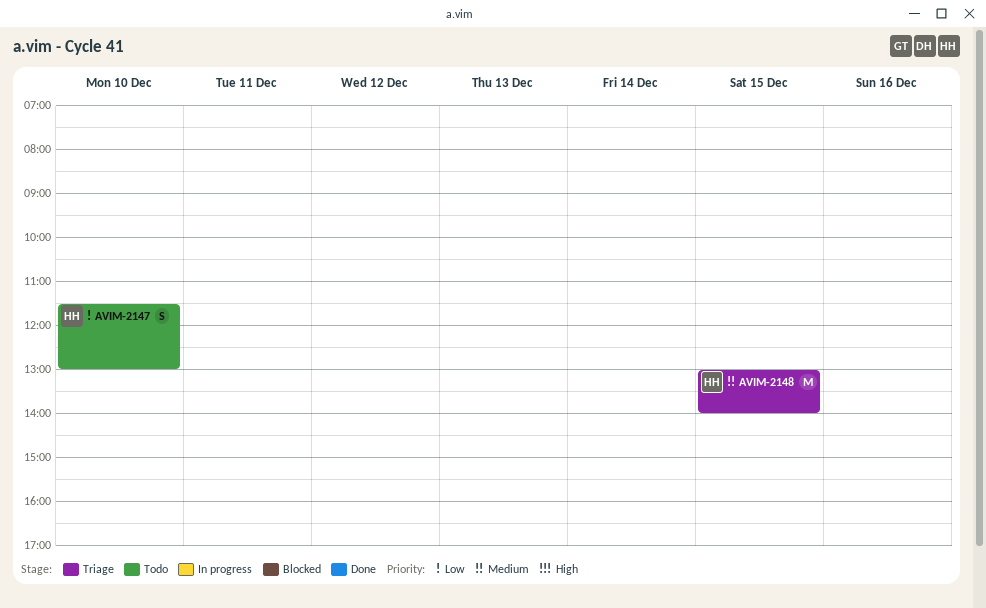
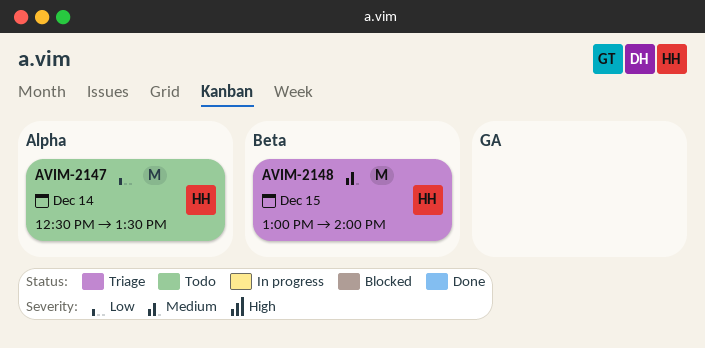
AVIM-2147, estimate: S -> M
AVIM-2147, day: Dec 10 -> Dec 14
AVIM-2147, begins: 11:30 -> 12:30
AVIM-2147, ends: 13:00 -> 13:30

